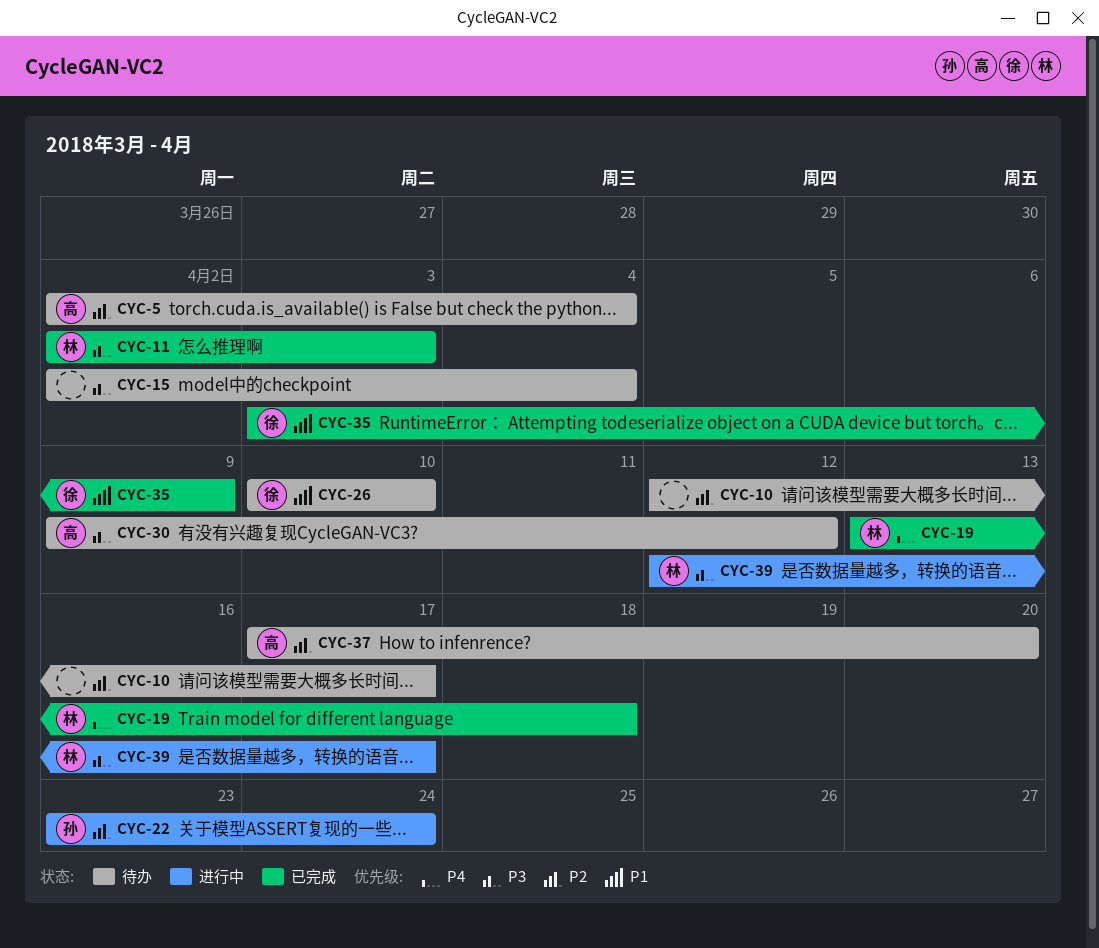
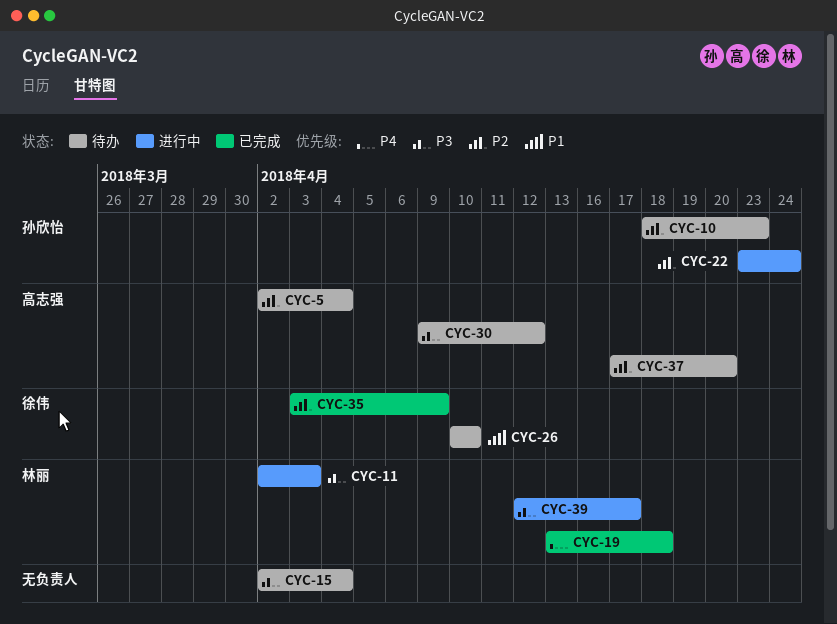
CYC-10, owner: none -> 孙欣怡
CYC-10, start: Apr 12 -> Apr 18
CYC-10, due: Apr 17 -> Apr 23
CYC-11, status: 已完成 -> 进行中
CYC-35, priority: P1 -> P2

